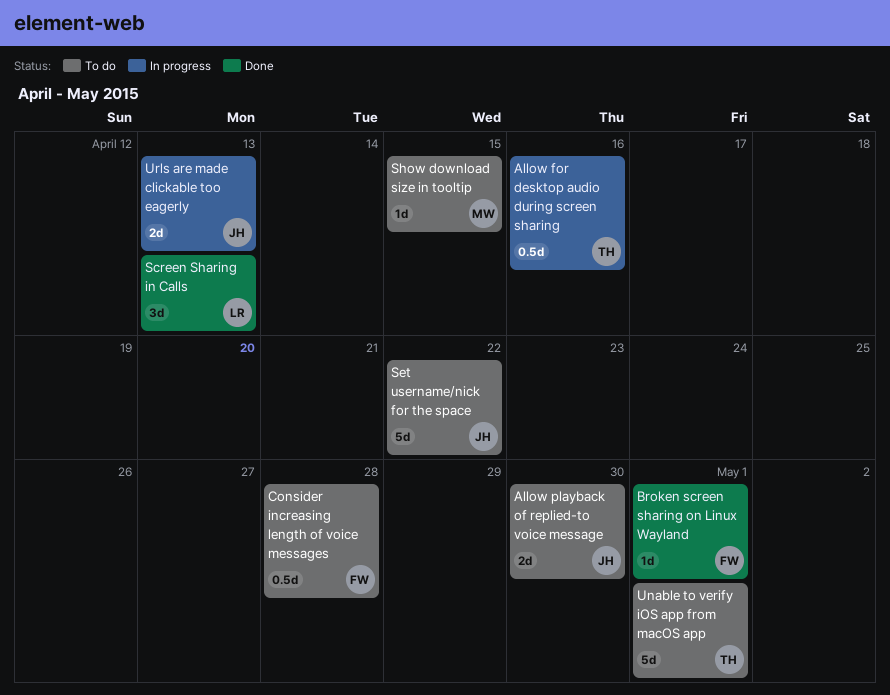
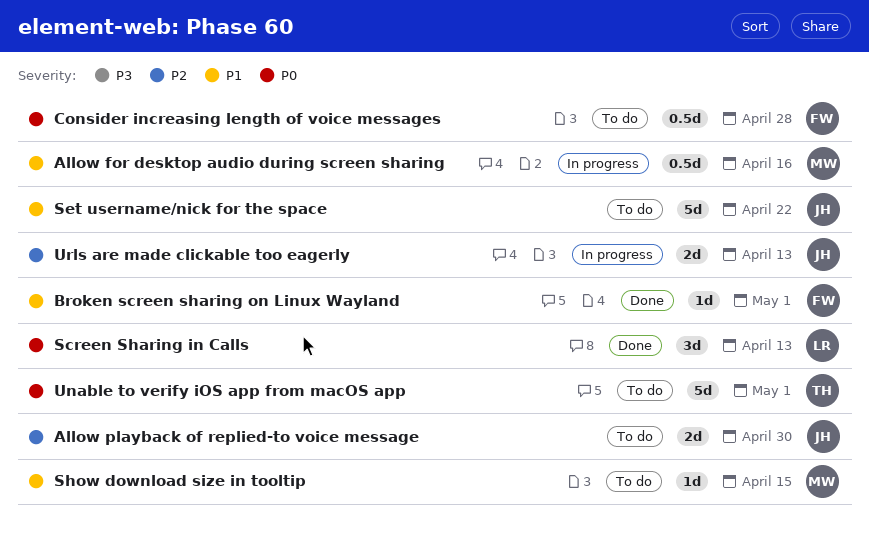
Allow for desktop audio during screen sharing, owner: TH -> MW

